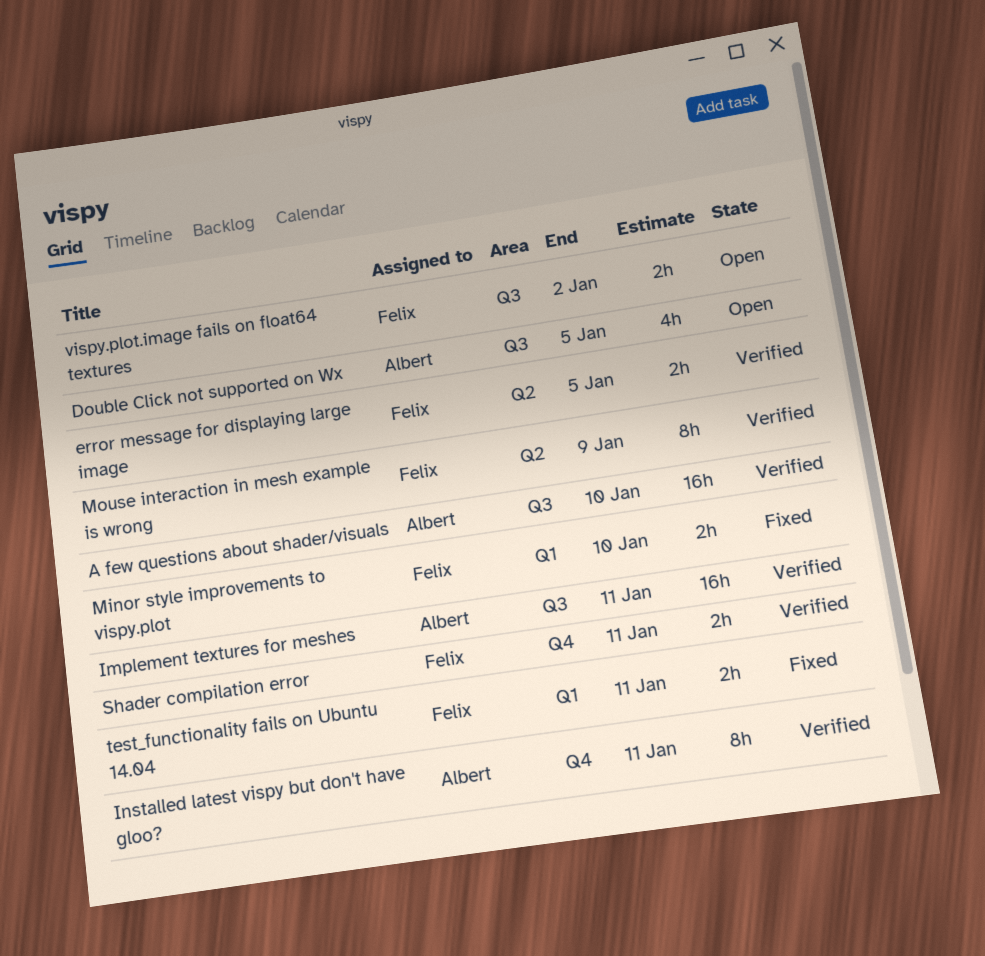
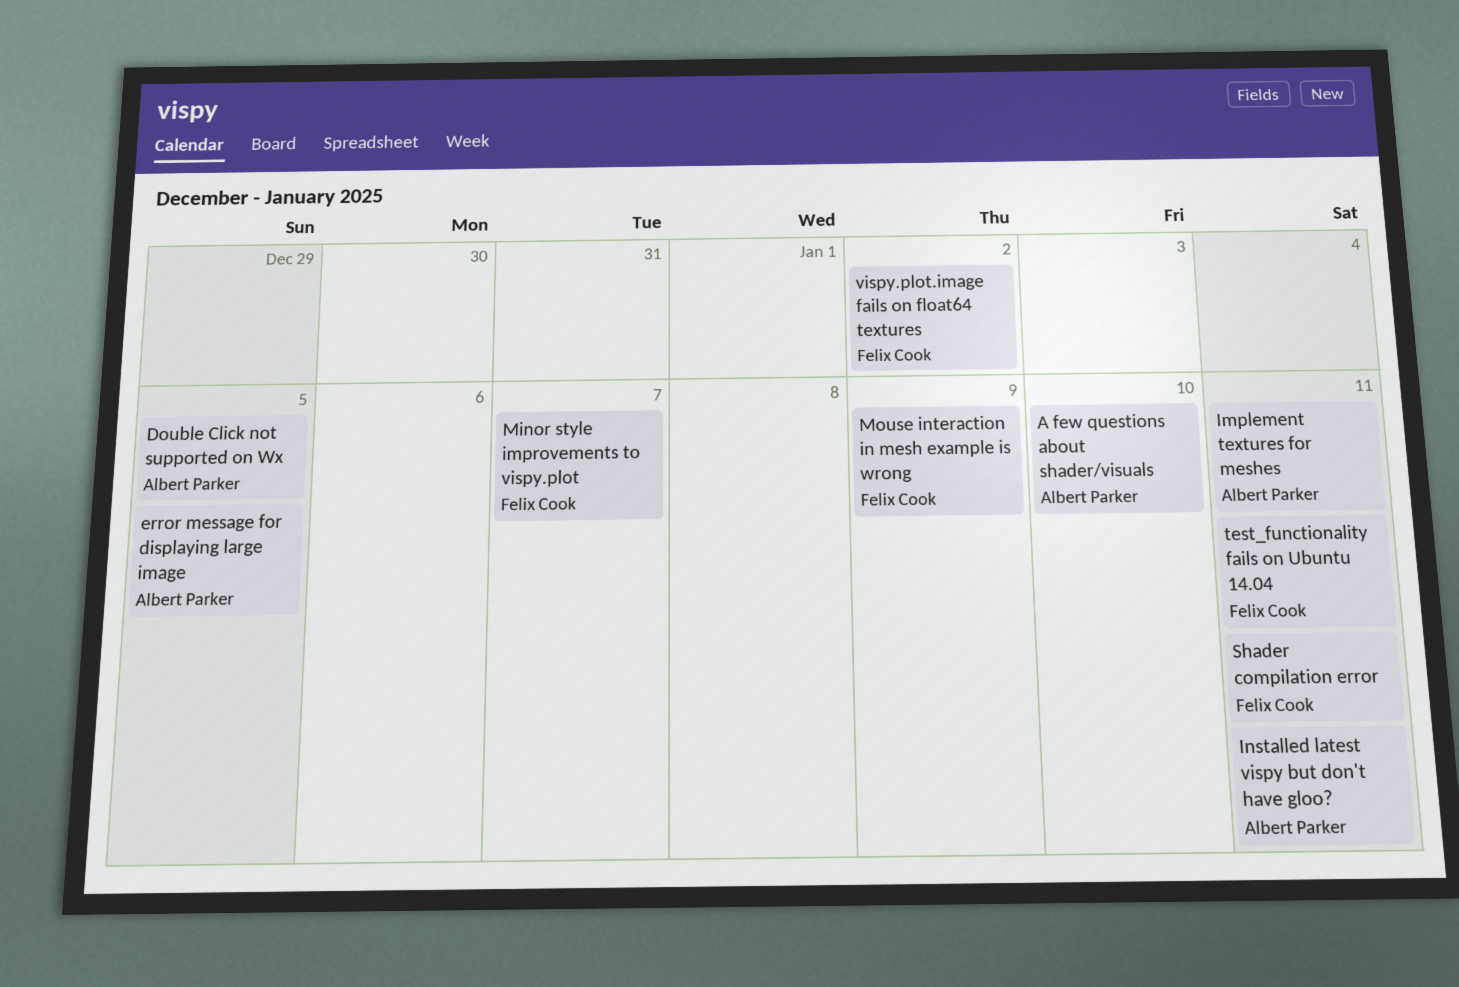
error message for displaying large image, owner: Felix Cook -> Albert Parker
Minor style improvements to vispy.plot, due: Jan 10 -> Jan 7

